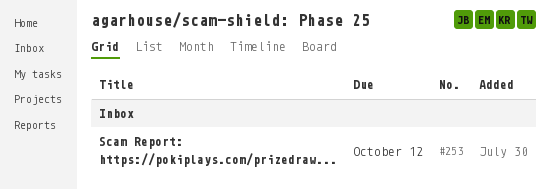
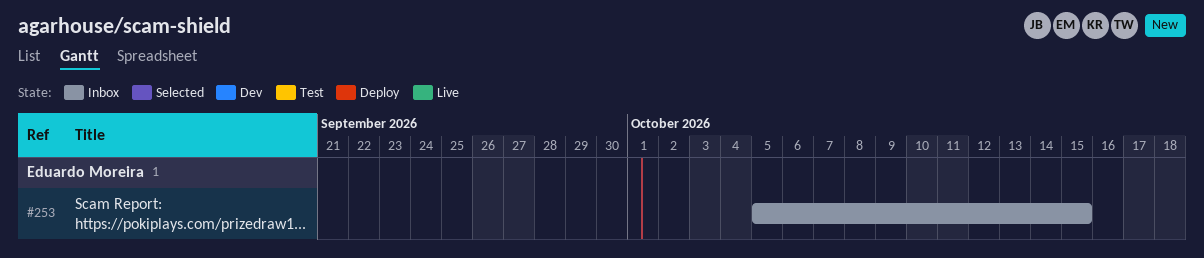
#253, due: Oct 12 -> Oct 15

